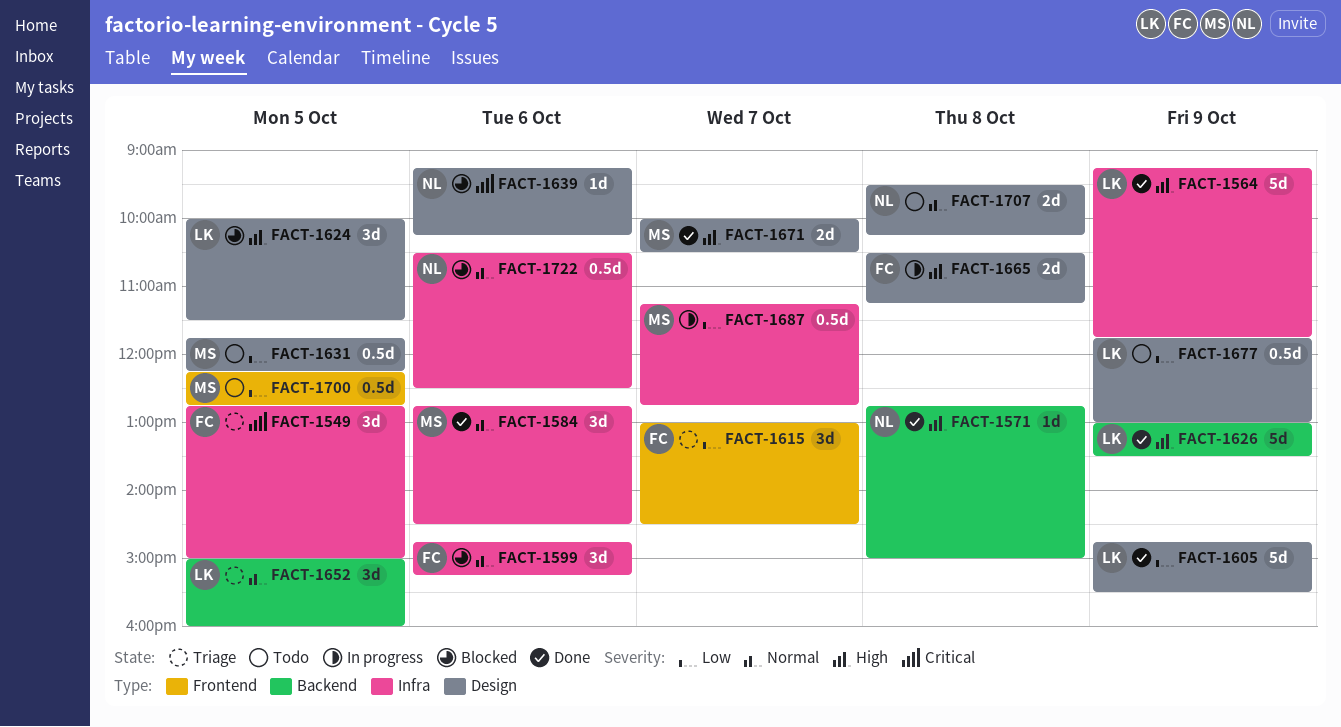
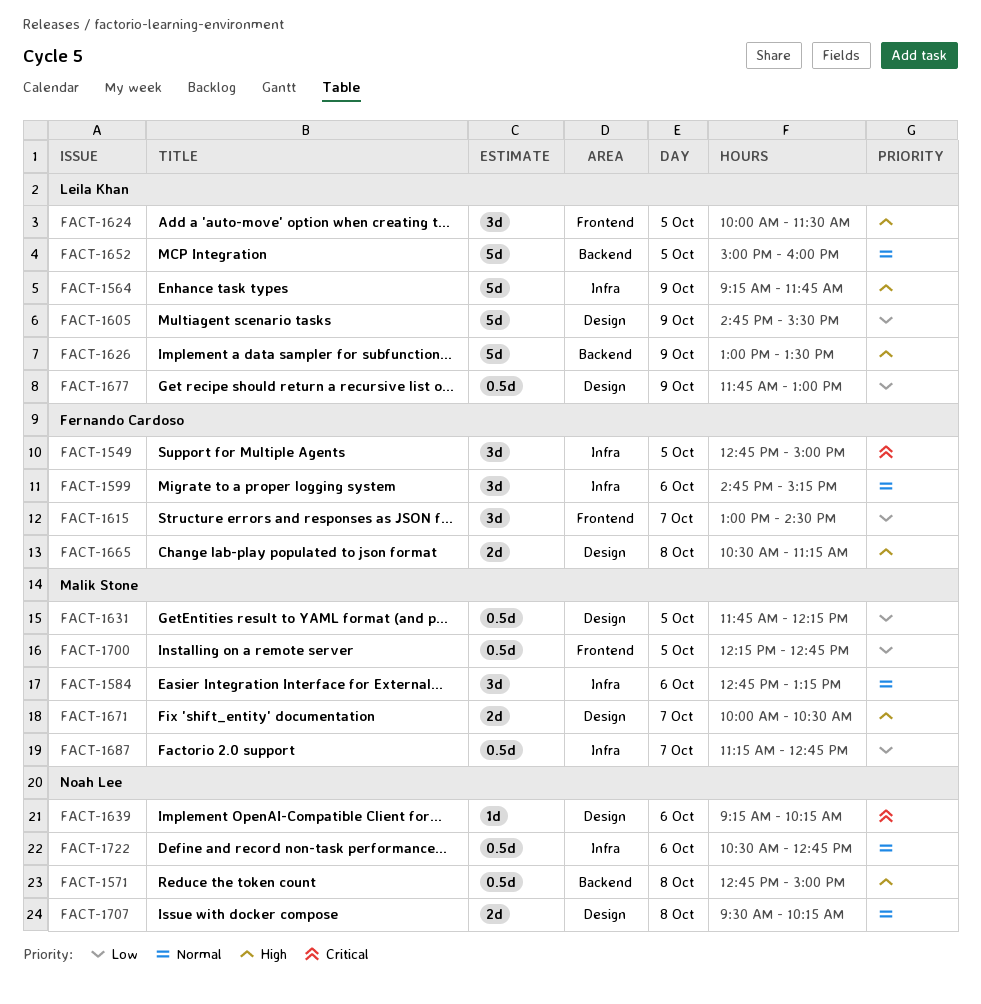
FACT-1571, estimate: 1d -> 0.5d
FACT-1584, ends: 14:30 -> 13:15
FACT-1624, label: Design -> Frontend
FACT-1652, estimate: 3d -> 5d
FACT-1722, ends: 12:30 -> 12:45

